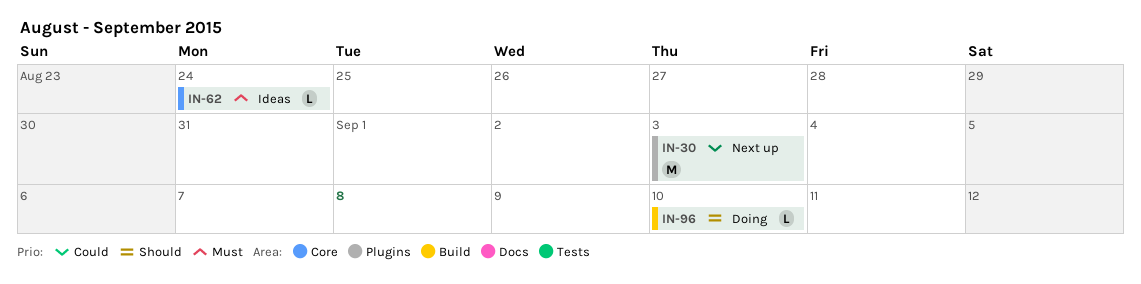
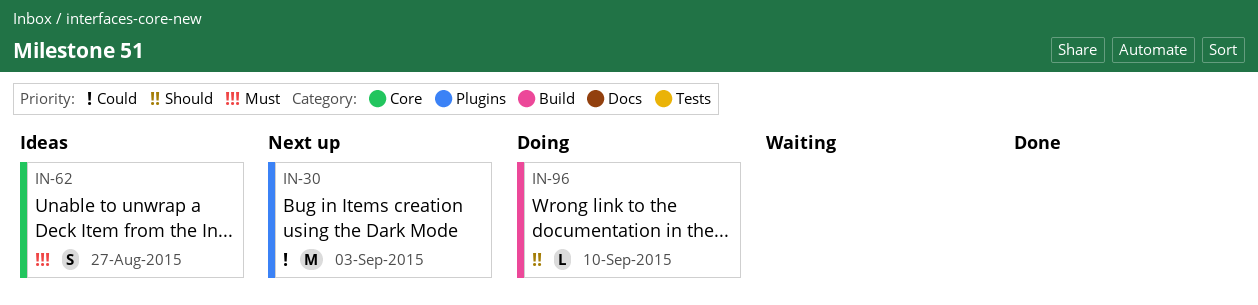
IN-62, estimate: L -> S
IN-62, due: Aug 24 -> Aug 27

